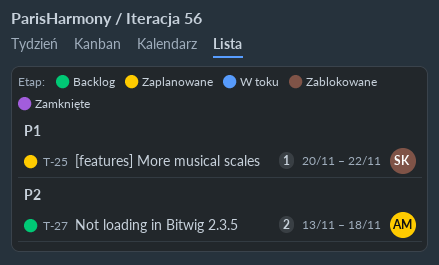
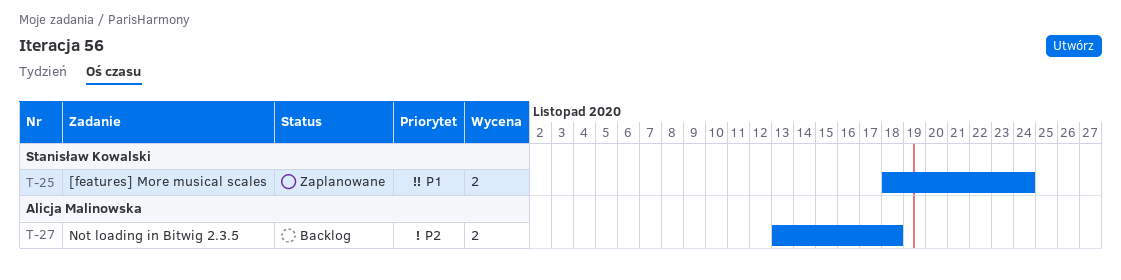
T-25, estimate: 1 -> 2
T-25, start: Nov 20 -> Nov 18
T-25, due: Nov 22 -> Nov 24

